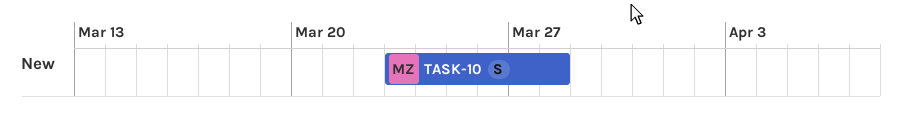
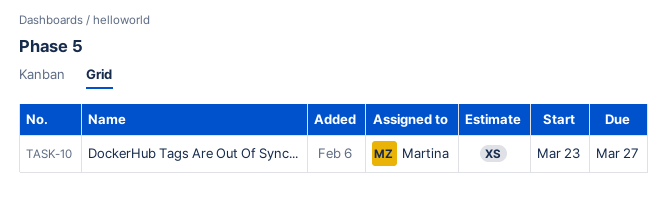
TASK-10, estimate: S -> XS
TASK-10, due: Mar 28 -> Mar 27

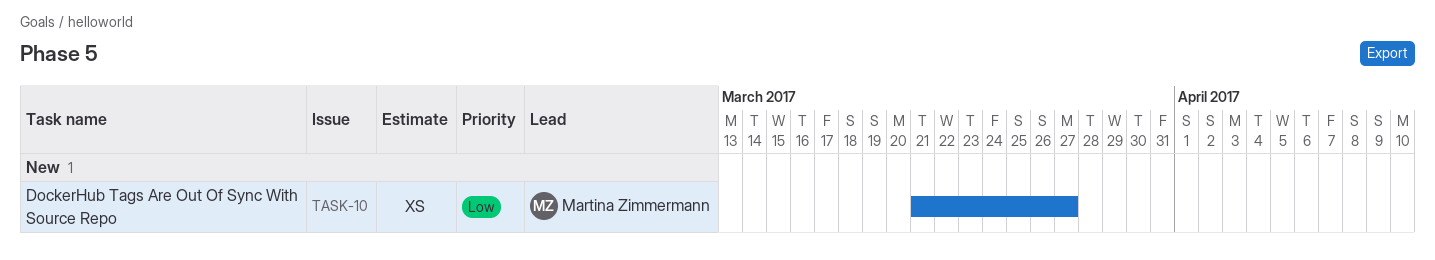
TASK-10, start: Mar 23 -> Mar 21

